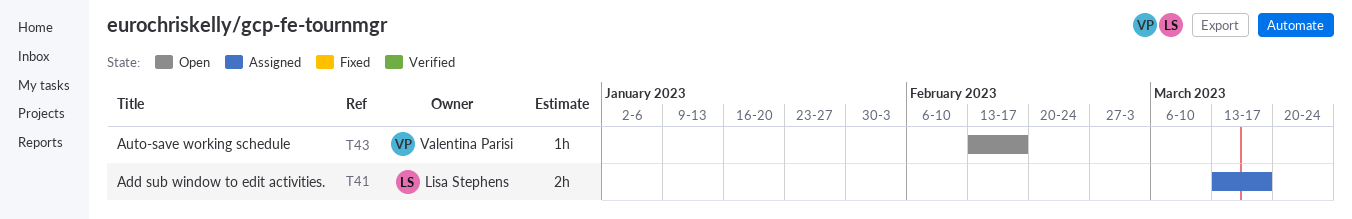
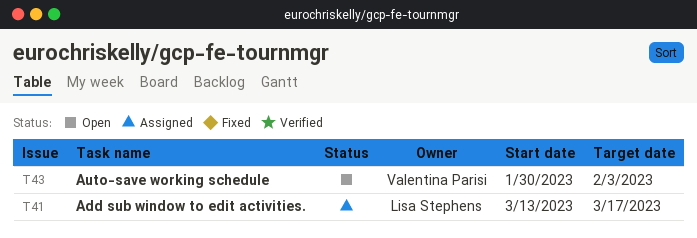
T43, start: Feb 13 -> Jan 30
T43, due: Feb 17 -> Feb 3

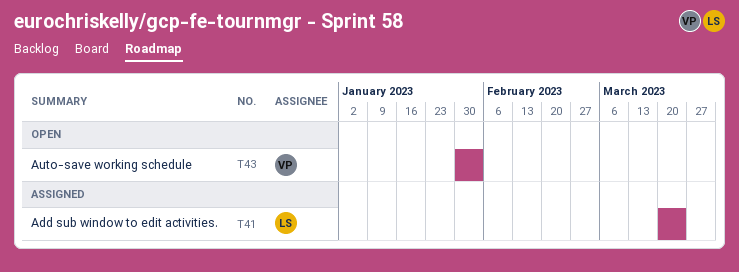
T41, start: Mar 13 -> Mar 20
T41, due: Mar 17 -> Mar 24

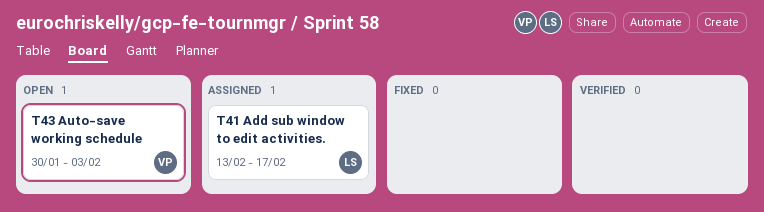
T41, start: Mar 20 -> Feb 13
T41, due: Mar 24 -> Feb 17

